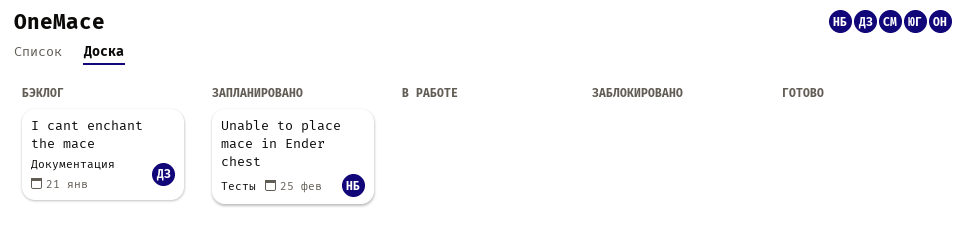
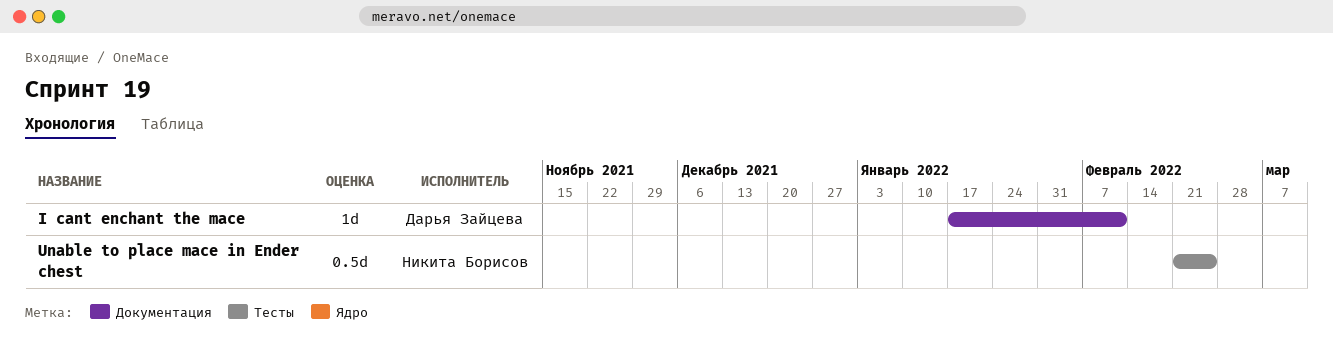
I cant enchant the mace, due: Jan 21 -> Feb 11

